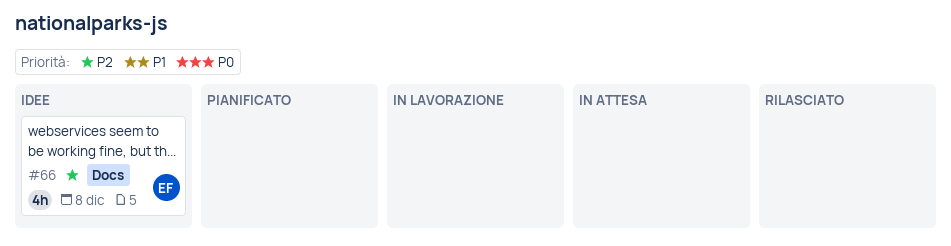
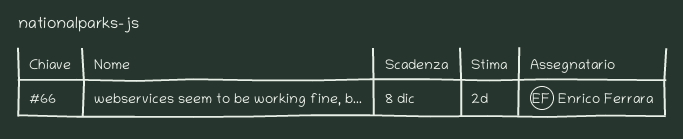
#66, estimate: 4h -> 2d

